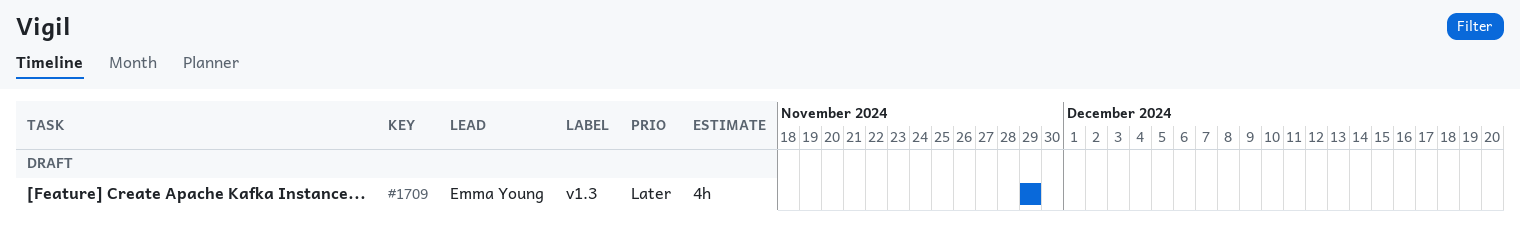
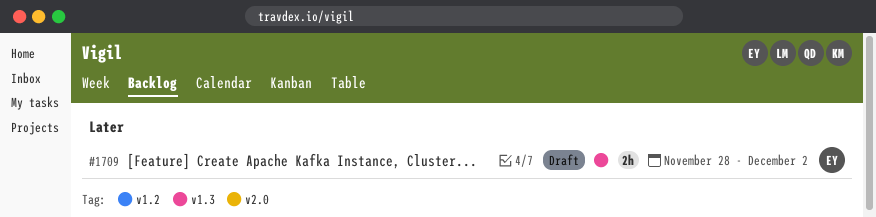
#1709, estimate: 4h -> 2h
#1709, start: Nov 29 -> Nov 28
#1709, due: Nov 29 -> Dec 2

